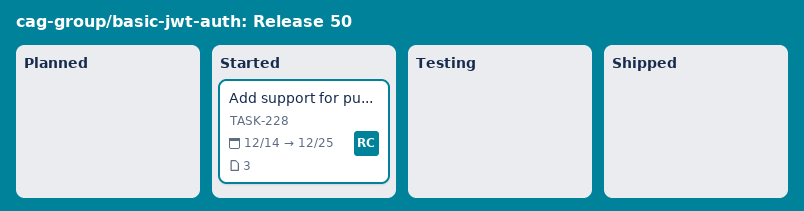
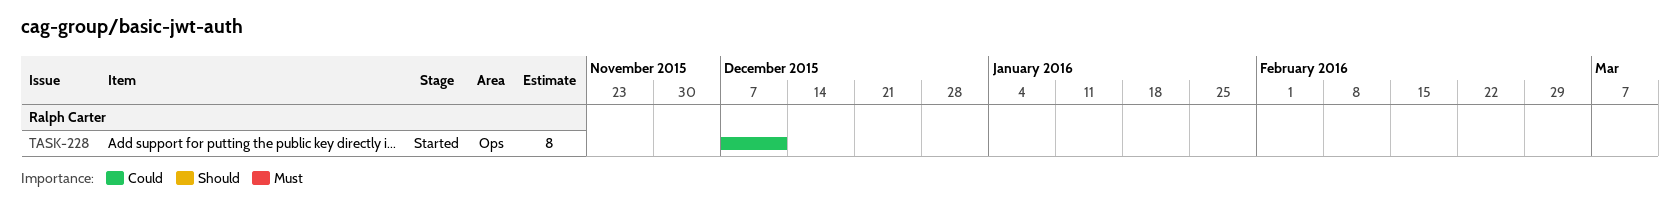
TASK-228, start: Dec 14 -> Dec 7
TASK-228, due: Dec 25 -> Dec 11

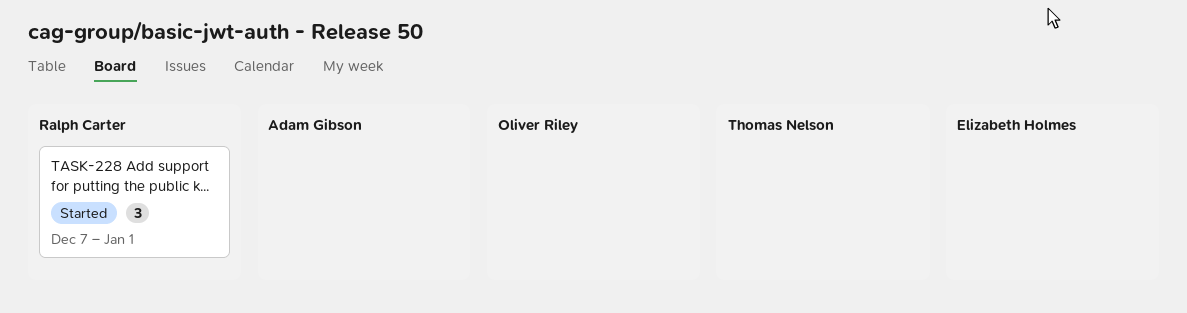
TASK-228, estimate: 8 -> 3
TASK-228, due: Dec 11 -> Jan 1

